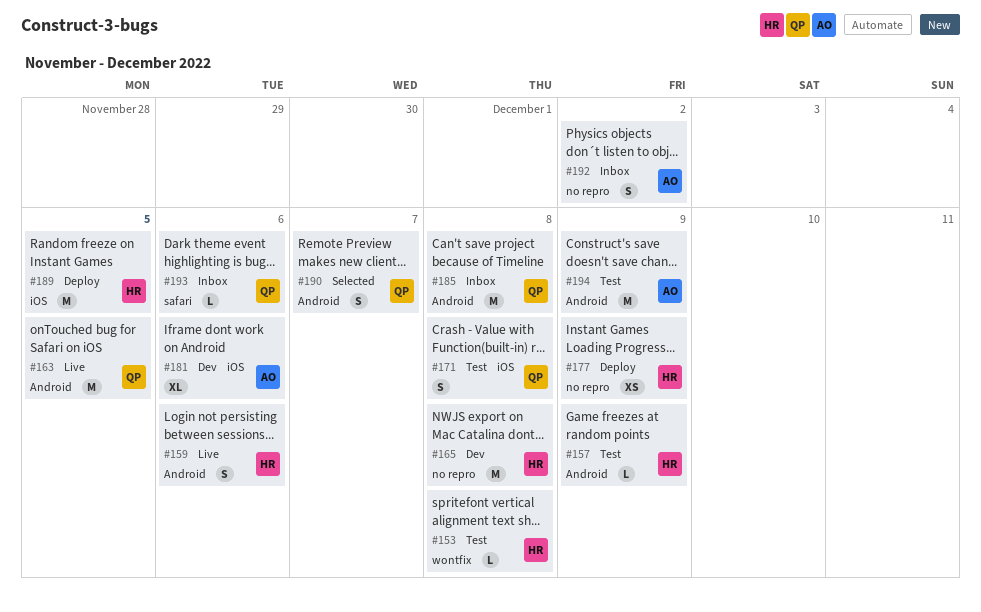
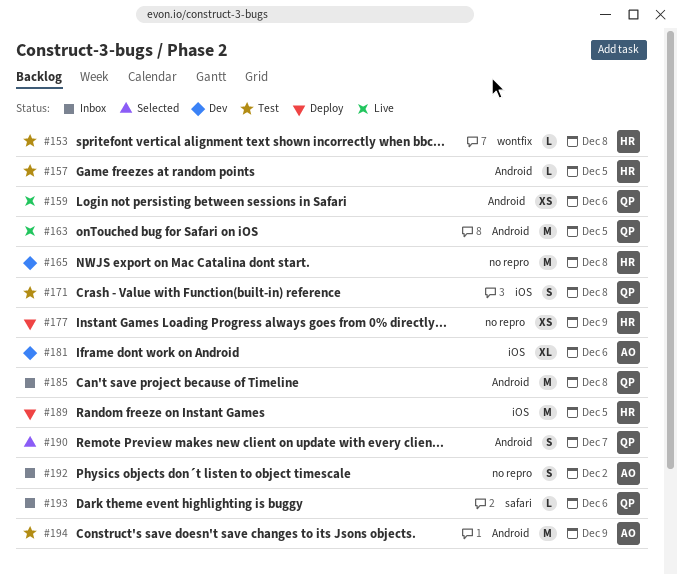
#157, due: Dec 9 -> Dec 5
#159, owner: HR -> QP
#159, estimate: S -> XS

